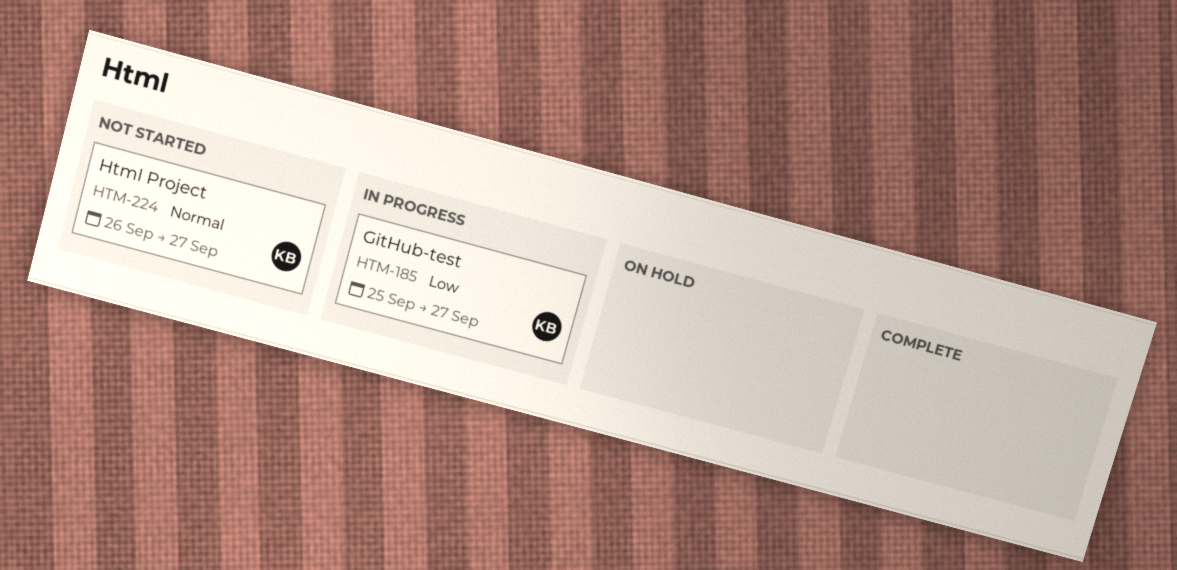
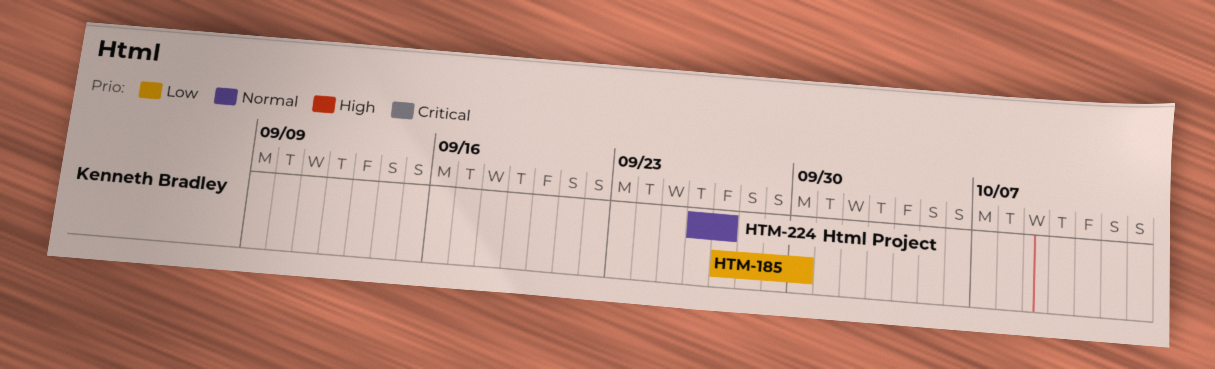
HTM-185, start: Sep 25 -> Sep 27
HTM-185, due: Sep 27 -> Sep 30

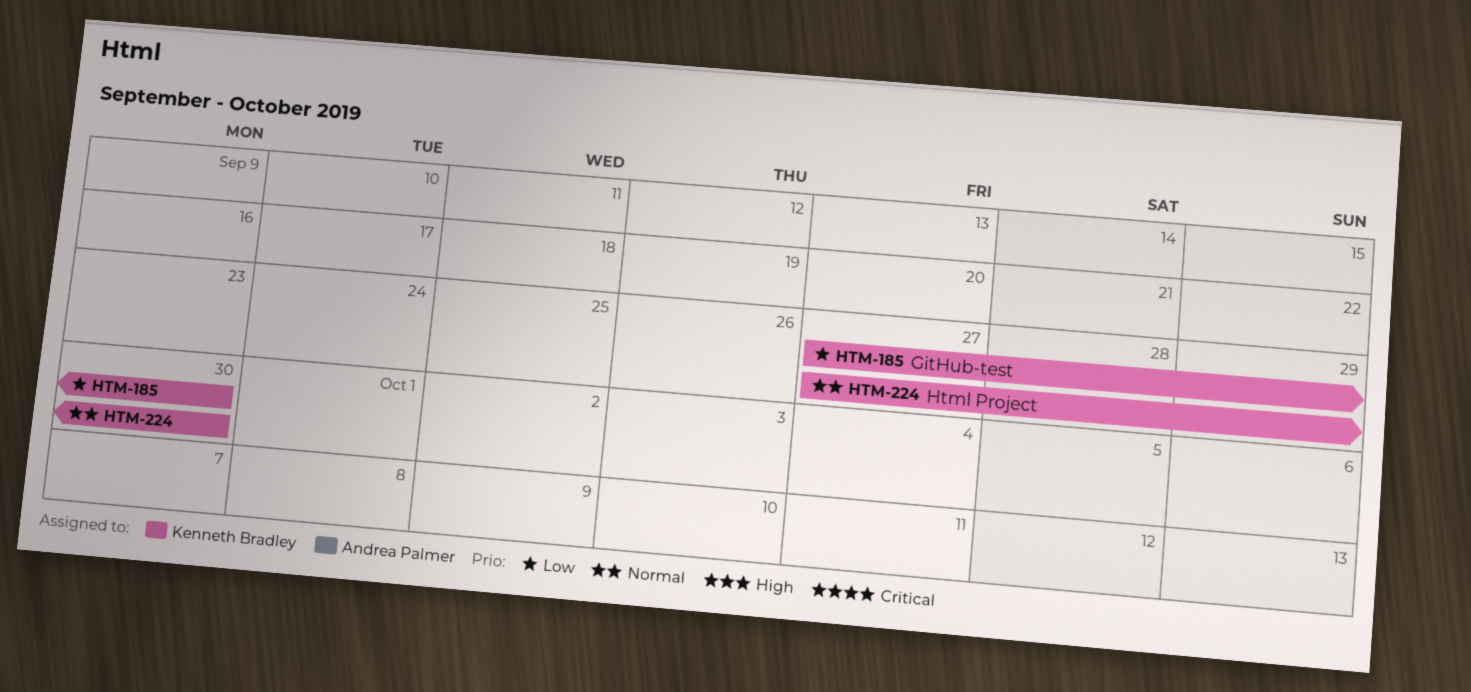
HTM-224, start: Sep 26 -> Sep 27
HTM-224, due: Sep 27 -> Sep 30

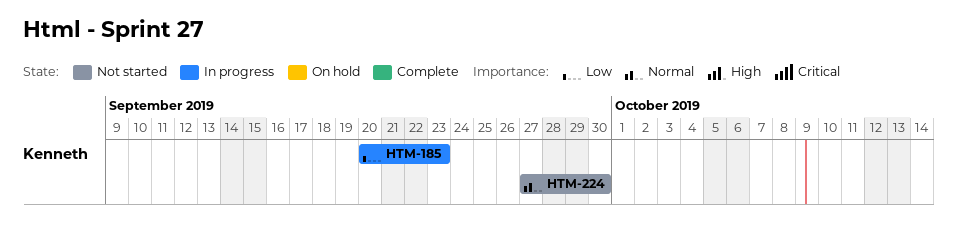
HTM-185, start: Sep 27 -> Sep 20
HTM-185, due: Sep 30 -> Sep 23

